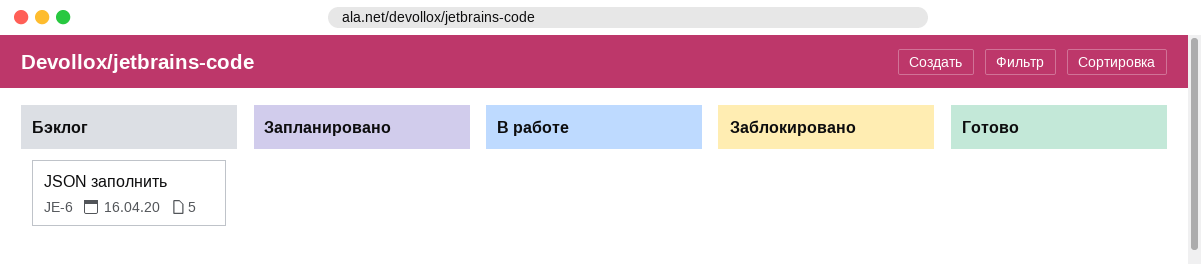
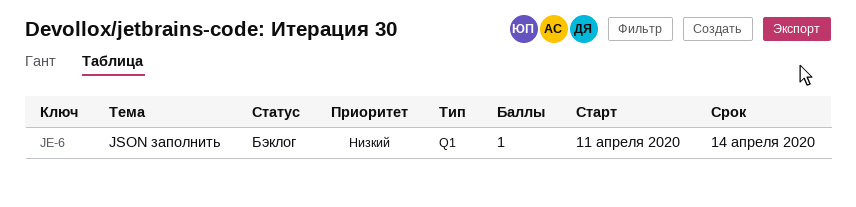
JE-6, due: Apr 16 -> Apr 14

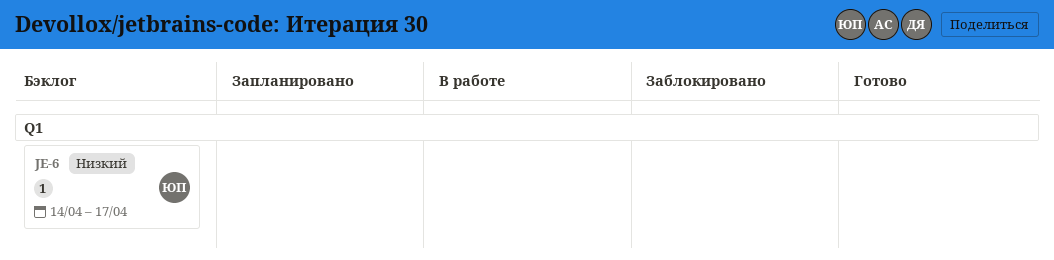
JE-6, start: Apr 11 -> Apr 14
JE-6, due: Apr 14 -> Apr 17

